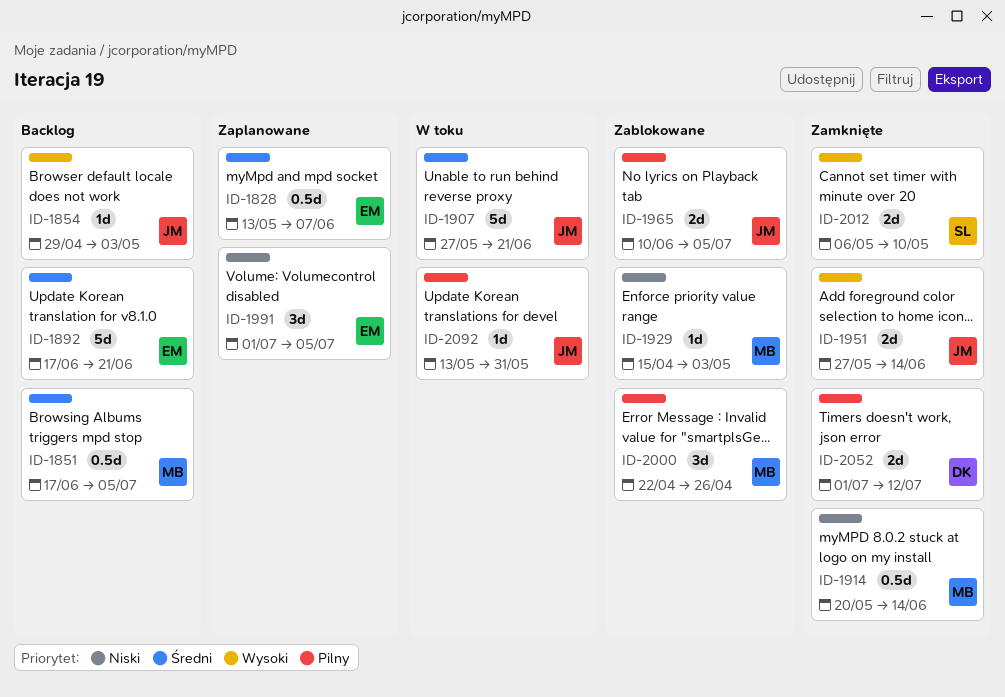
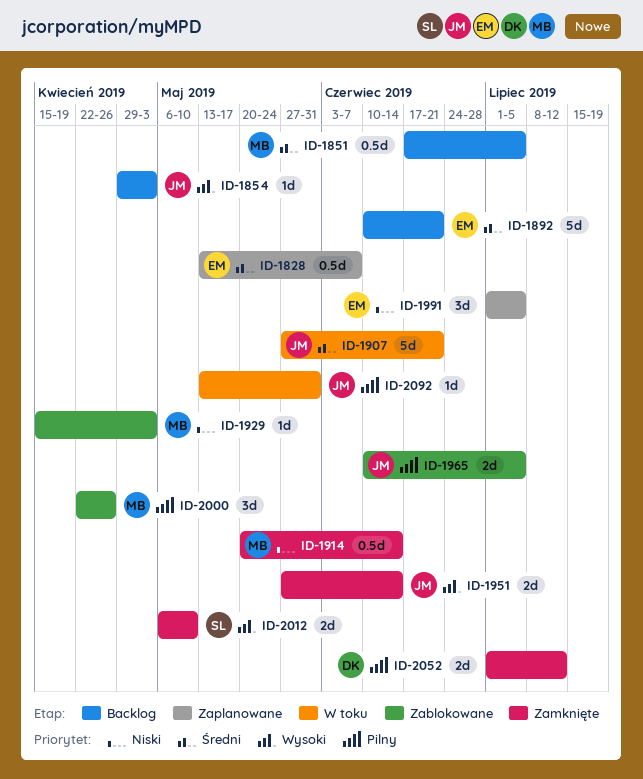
ID-1892, start: Jun 17 -> Jun 10

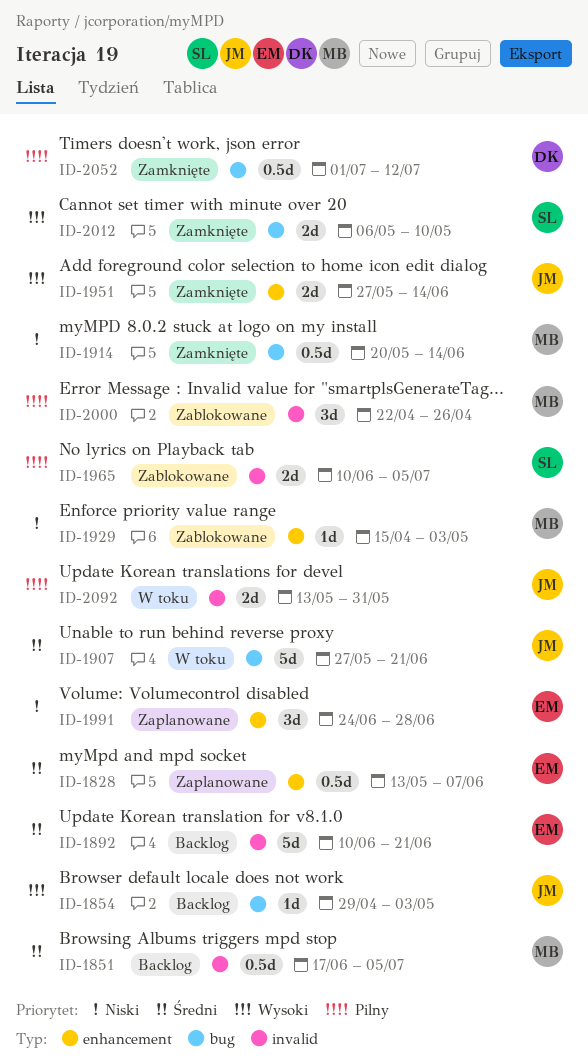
ID-1965, owner: JM -> SL
ID-1991, start: Jul 1 -> Jun 24
ID-1991, due: Jul 5 -> Jun 28
ID-2052, estimate: 2d -> 0.5d
ID-2092, estimate: 1d -> 2d

